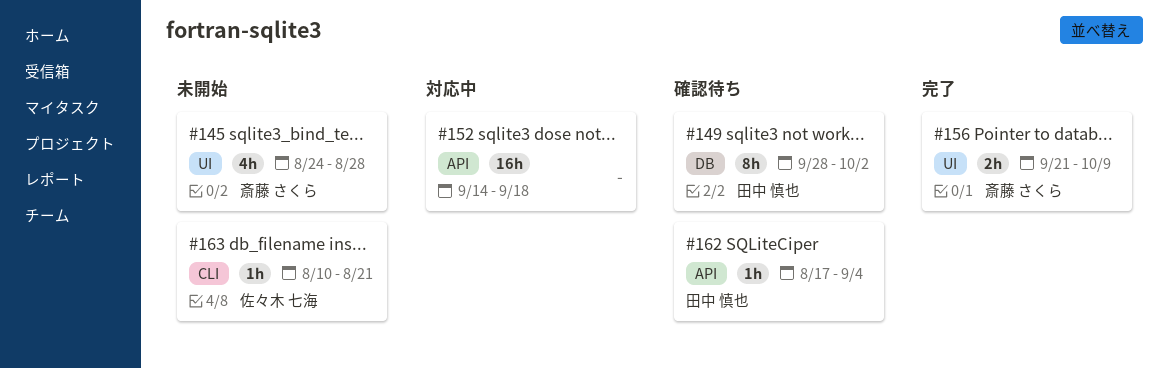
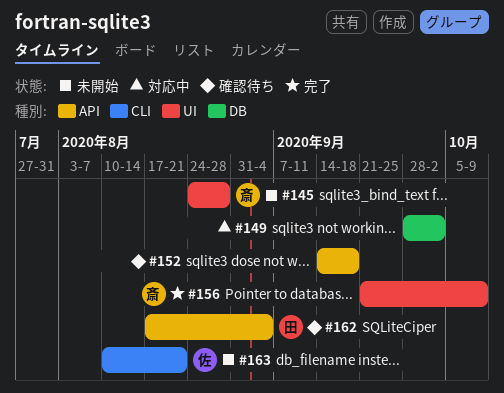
#149, status: 確認待ち -> 対応中
#149, owner: 田中 慎也 -> none
#152, status: 対応中 -> 確認待ち

